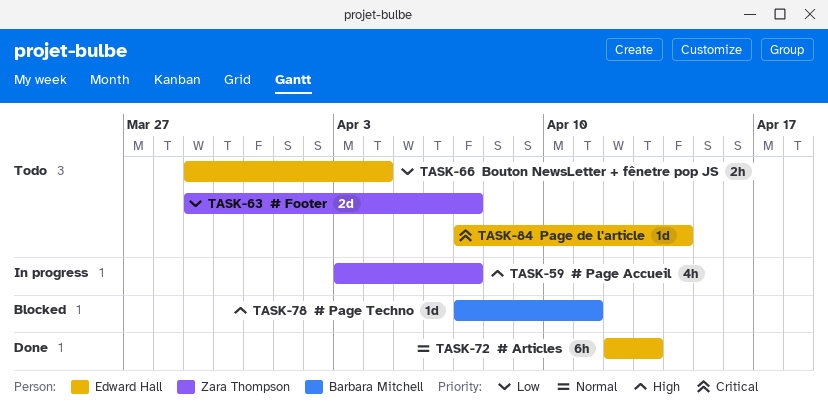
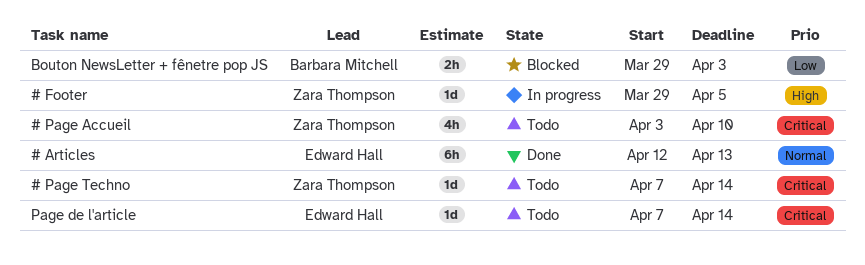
# Footer, status: Todo -> In progress
# Footer, priority: Low -> High
# Footer, estimate: 2d -> 1d
# Footer, due: Apr 7 -> Apr 5
# Page Accueil, status: In progress -> Todo
# Page Accueil, priority: High -> Critical
# Page Accueil, due: Apr 7 -> Apr 10
# Page Techno, status: Blocked -> Todo
# Page Techno, owner: Barbara Mitchell -> Zara Thompson
# Page Techno, priority: High -> Critical
# Page Techno, due: Apr 11 -> Apr 14
Bouton NewsLetter + fênetre pop JS, status: Todo -> Blocked
Bouton NewsLetter + fênetre pop JS, owner: Edward Hall -> Barbara Mitchell
Bouton NewsLetter + fênetre pop JS, due: Apr 4 -> Apr 3

